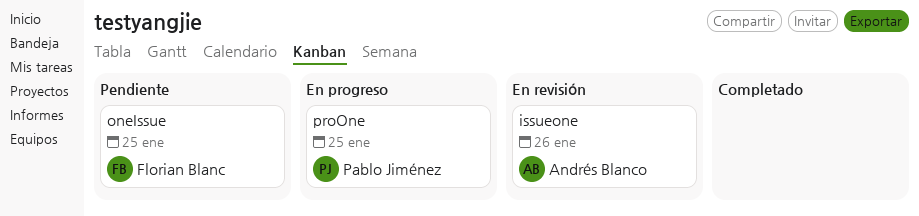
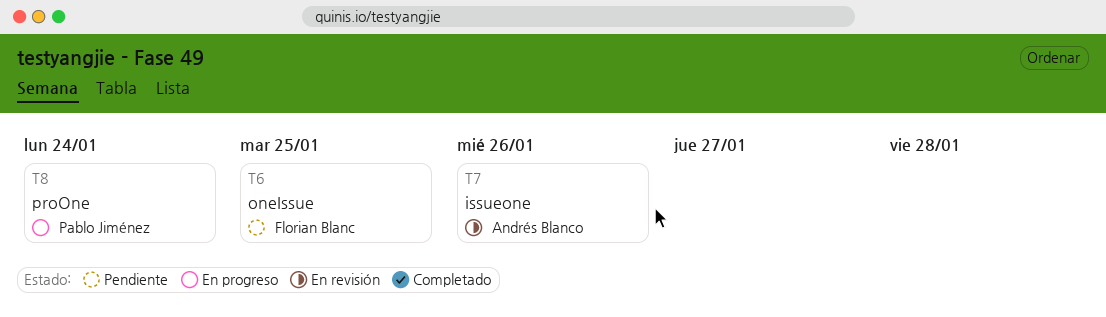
proOne, due: Jan 25 -> Jan 24

